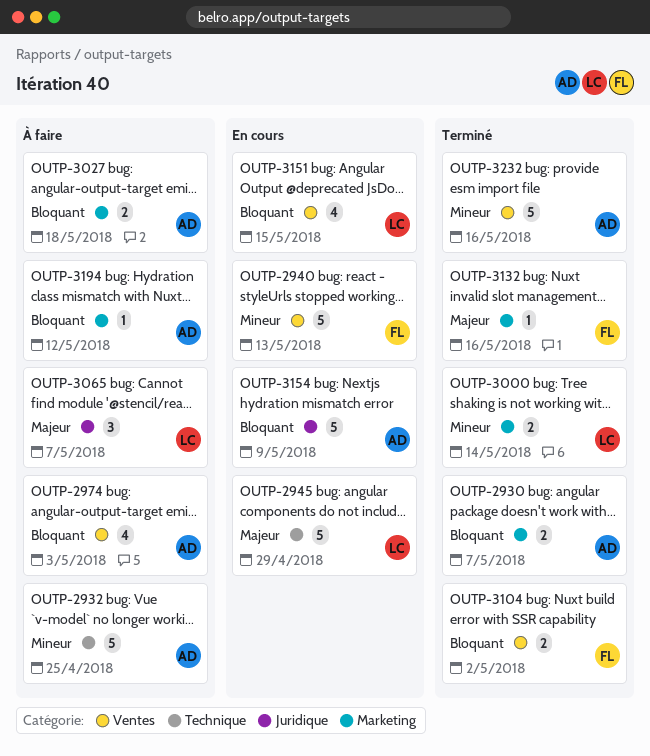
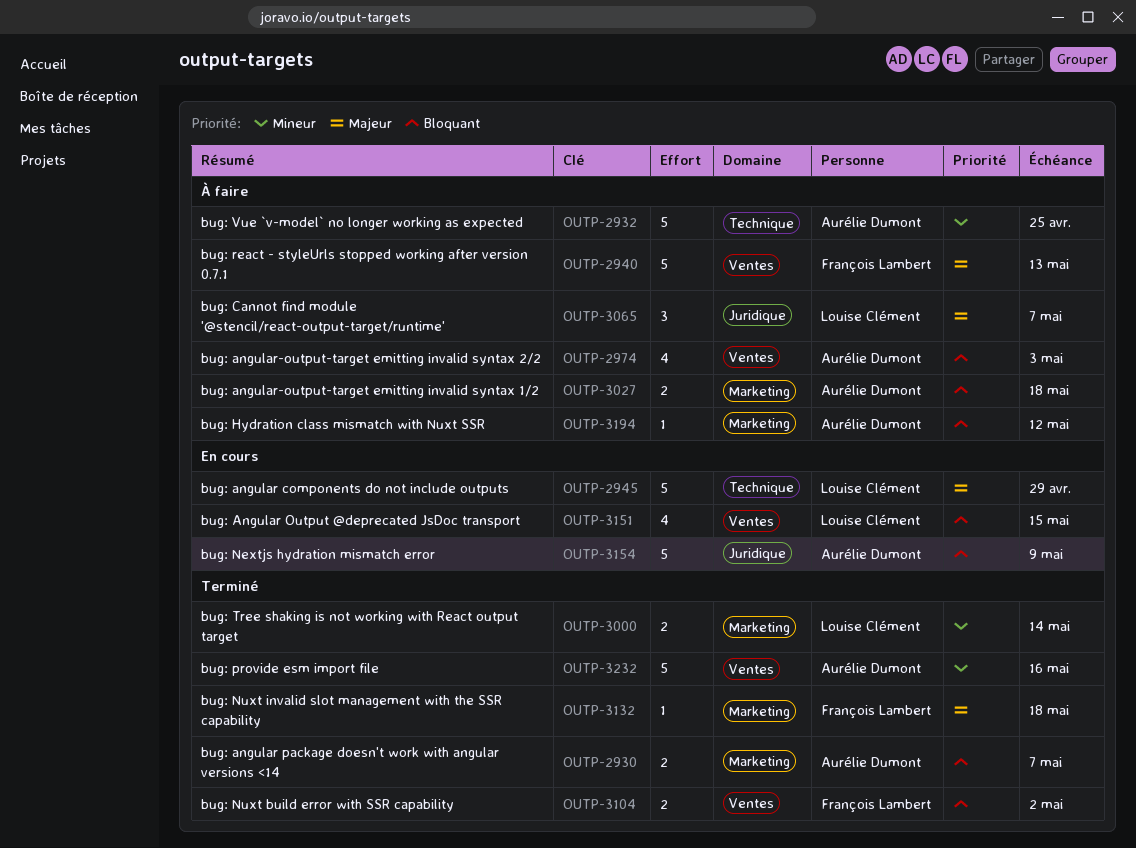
OUTP-2940, status: En cours -> À faire
OUTP-2940, priority: Mineur -> Majeur
OUTP-3132, due: May 16 -> May 18

